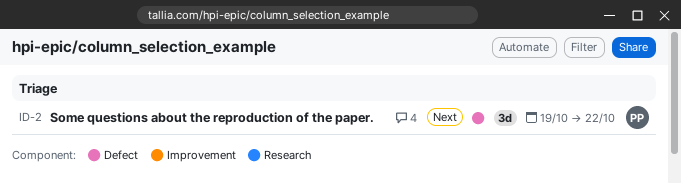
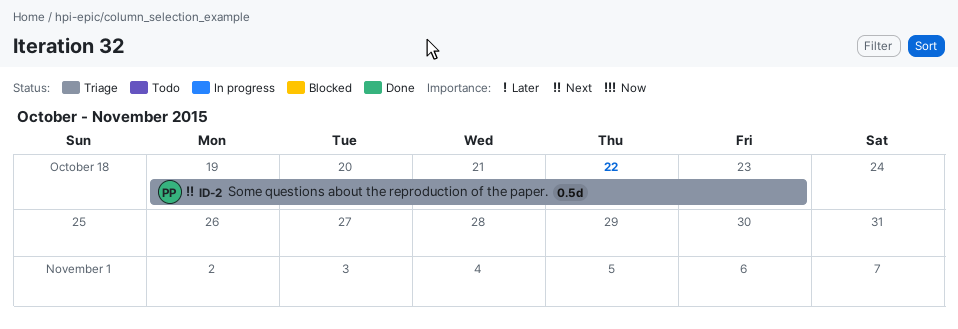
ID-2, estimate: 3d -> 0.5d
ID-2, due: Oct 22 -> Oct 23

